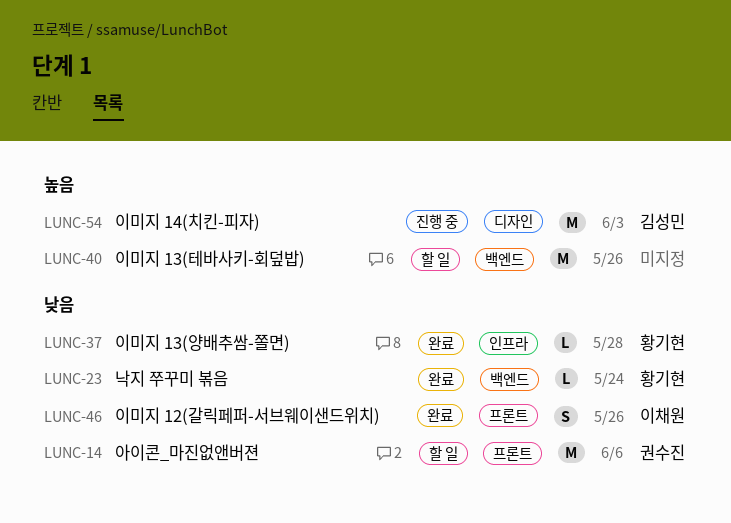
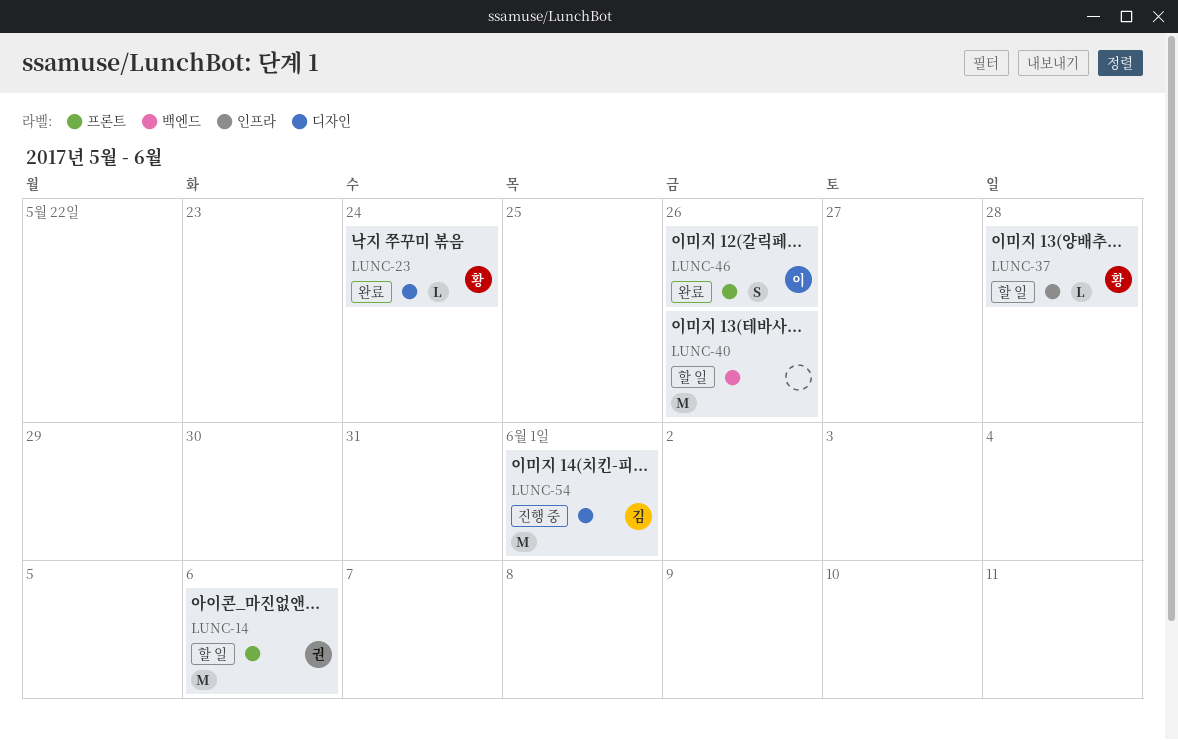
LUNC-23, label: 백엔드 -> 디자인
LUNC-37, status: 완료 -> 할 일
LUNC-54, due: Jun 3 -> Jun 1

